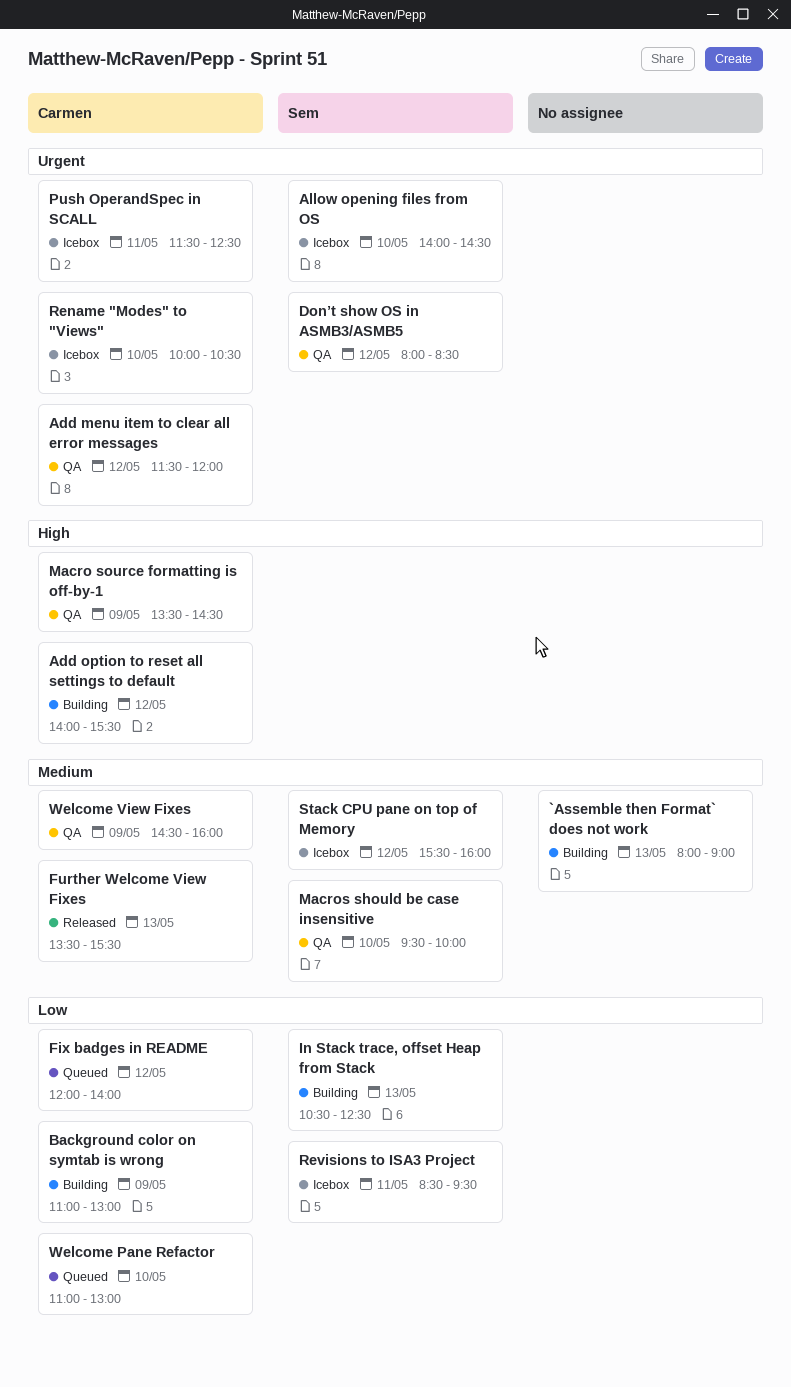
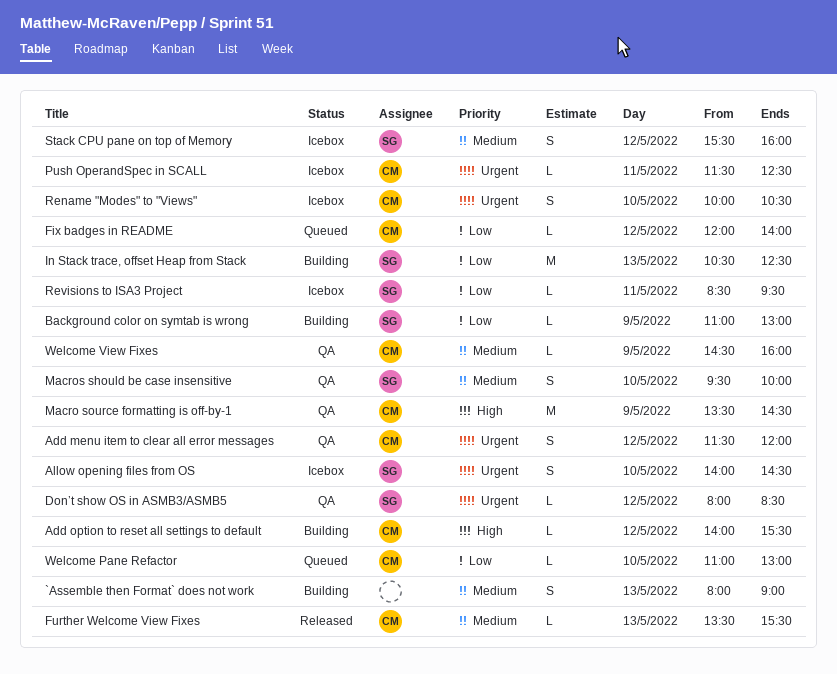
Background color on symtab is wrong, owner: Carmen -> Sem

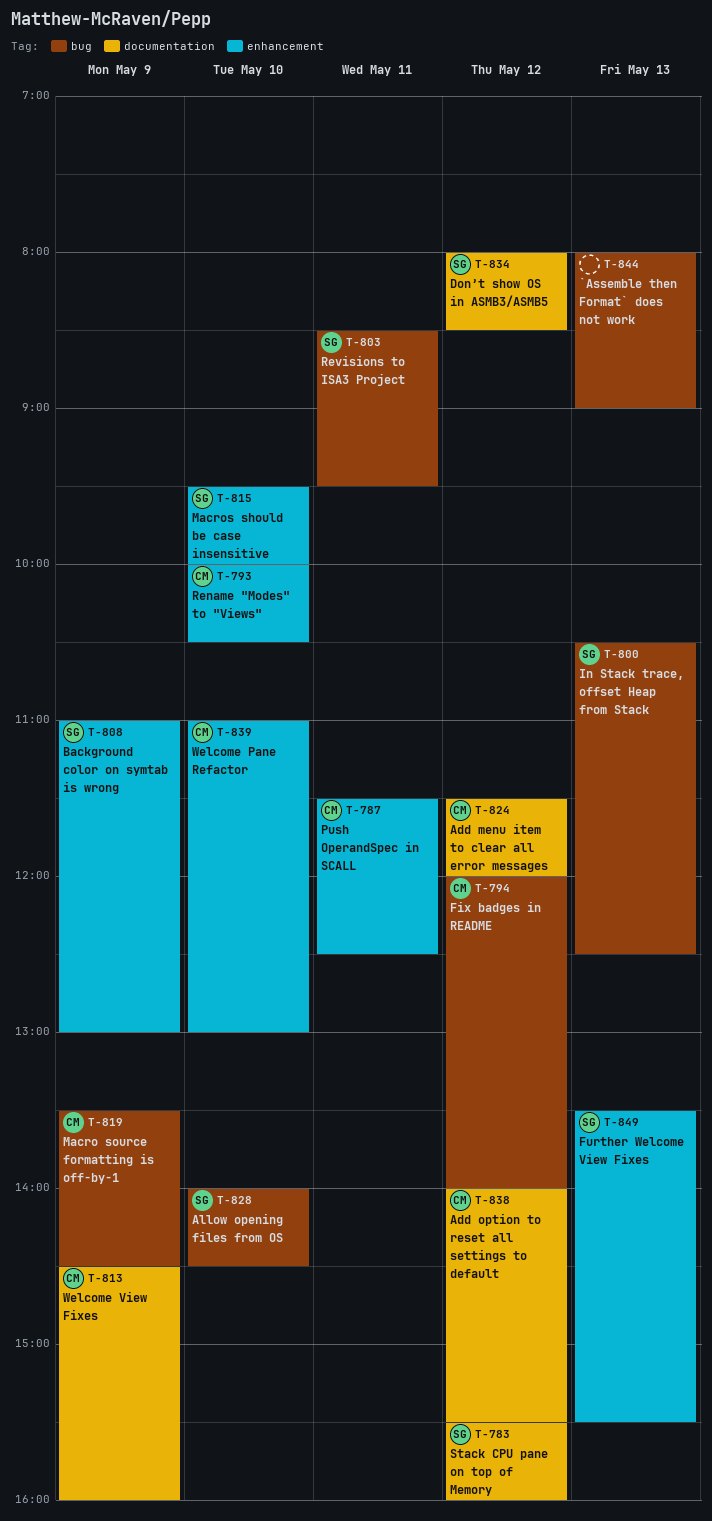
Further Welcome View Fixes, owner: CM -> SG

